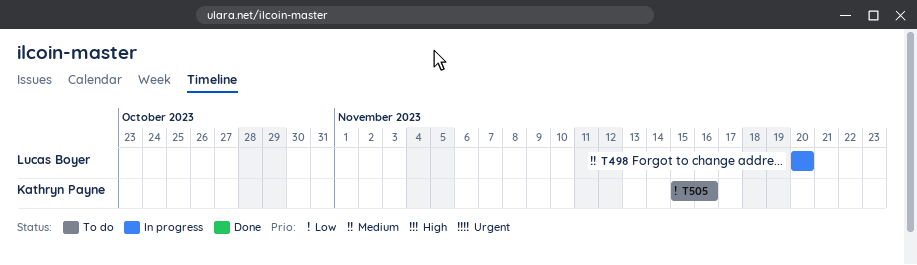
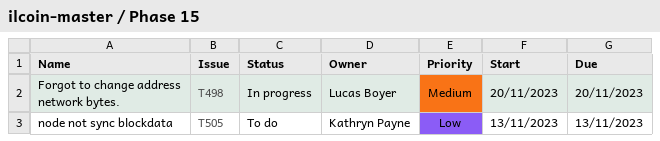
T505, start: Nov 15 -> Nov 13
T505, due: Nov 16 -> Nov 13

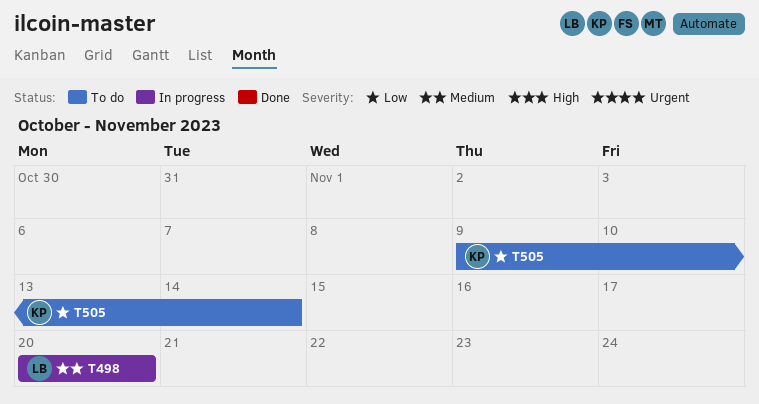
T505, start: Nov 13 -> Nov 9
T505, due: Nov 13 -> Nov 14

